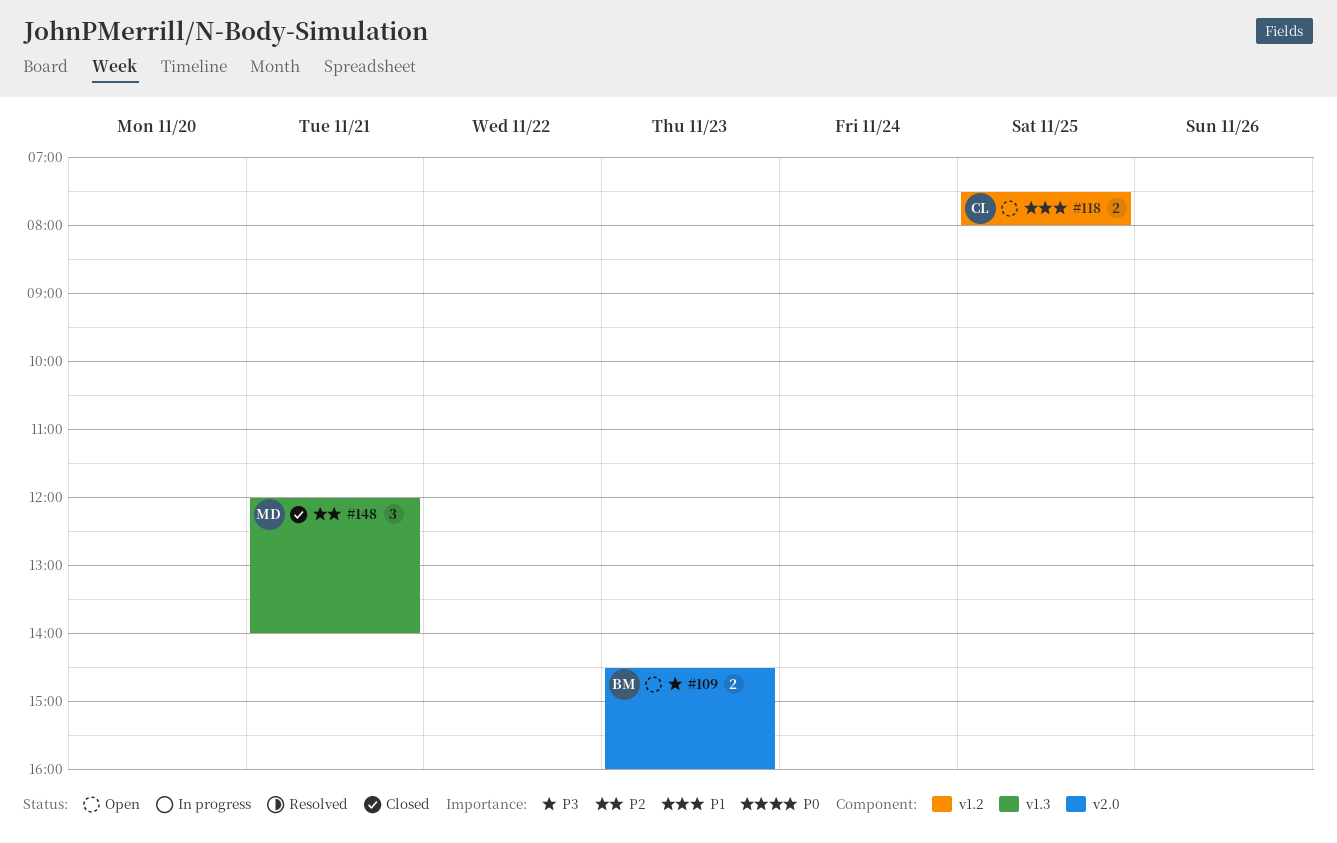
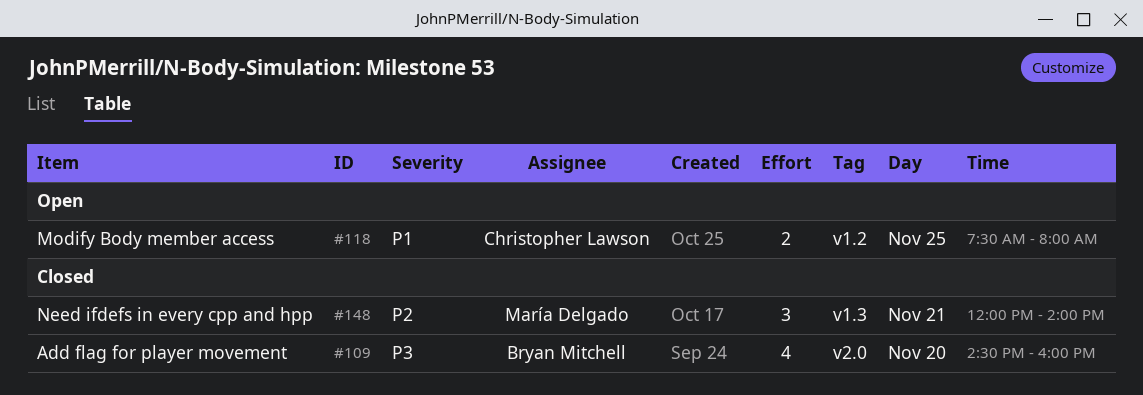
#109, status: Open -> Closed
#109, estimate: 2 -> 4
#109, day: Nov 23 -> Nov 20

